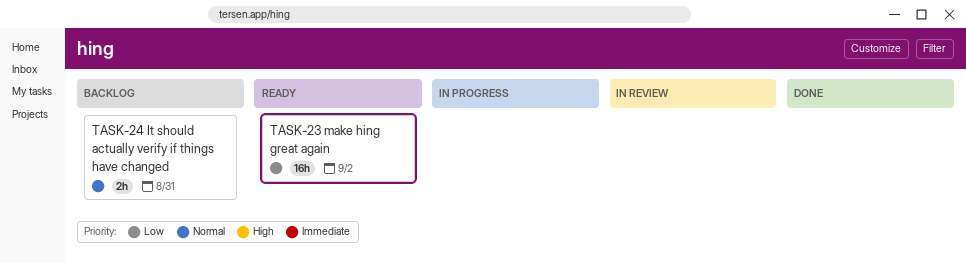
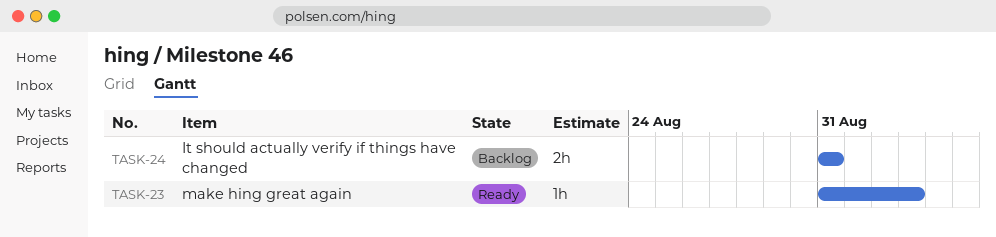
TASK-23, estimate: 16h -> 1h
TASK-23, due: Sep 2 -> Sep 3

